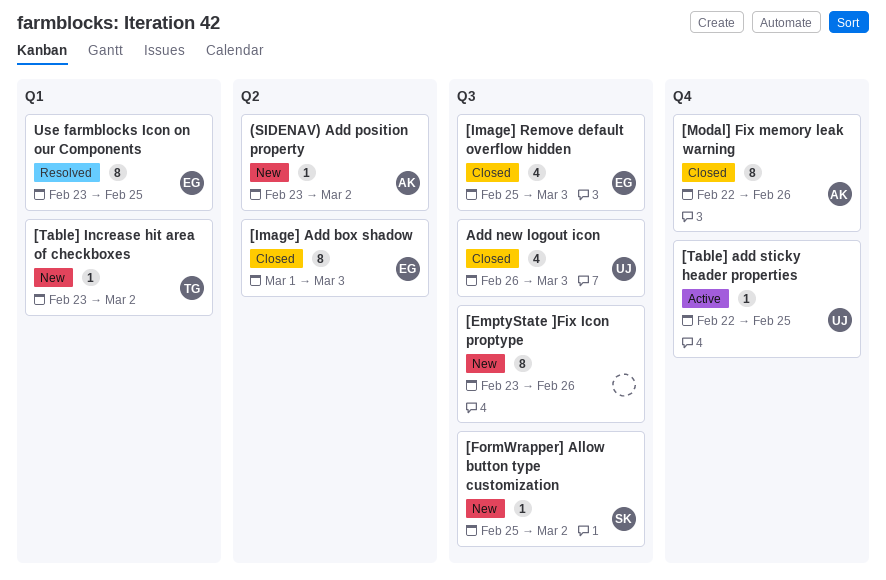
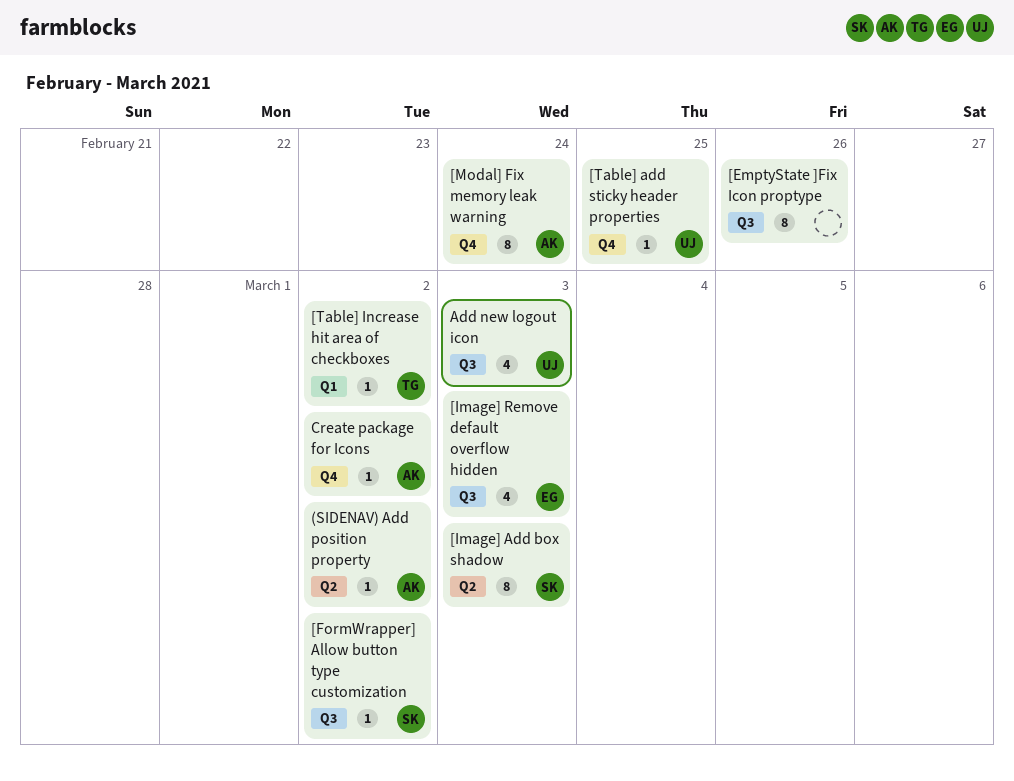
[Image] Add box shadow, owner: EG -> SK
[Modal] Fix memory leak warning, due: Feb 26 -> Feb 24
Create package for Icons: none -> present
Use farmblocks Icon on our Components: present -> none

